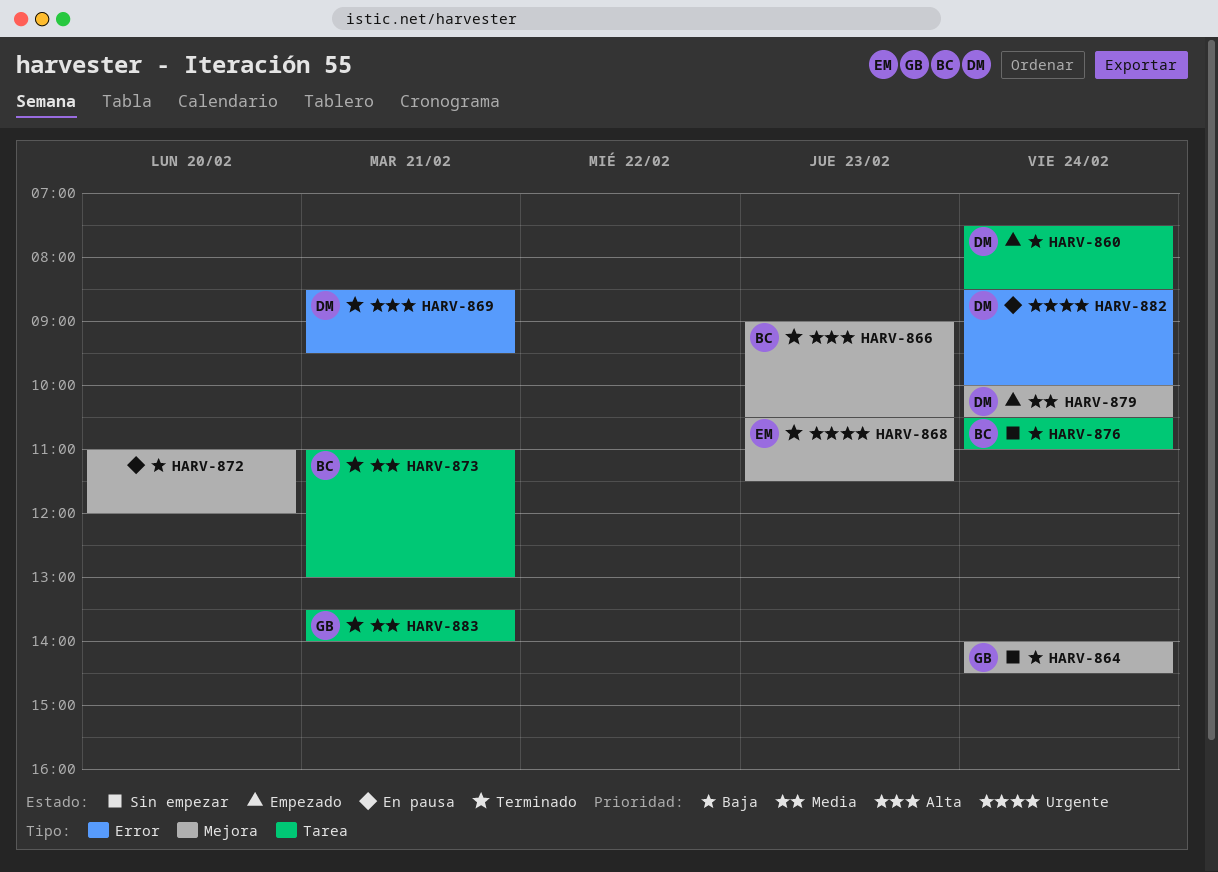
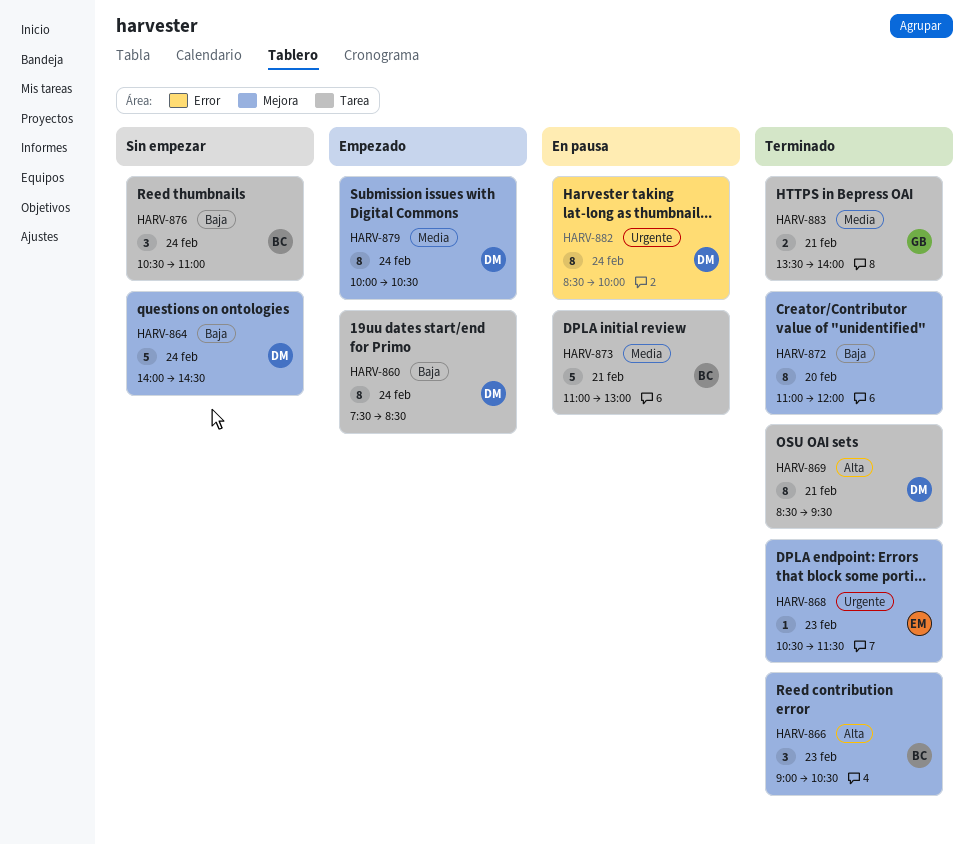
HARV-864, owner: GB -> DM
HARV-869, label: Error -> Tarea
HARV-872, status: En pausa -> Terminado
HARV-873, status: Terminado -> En pausa

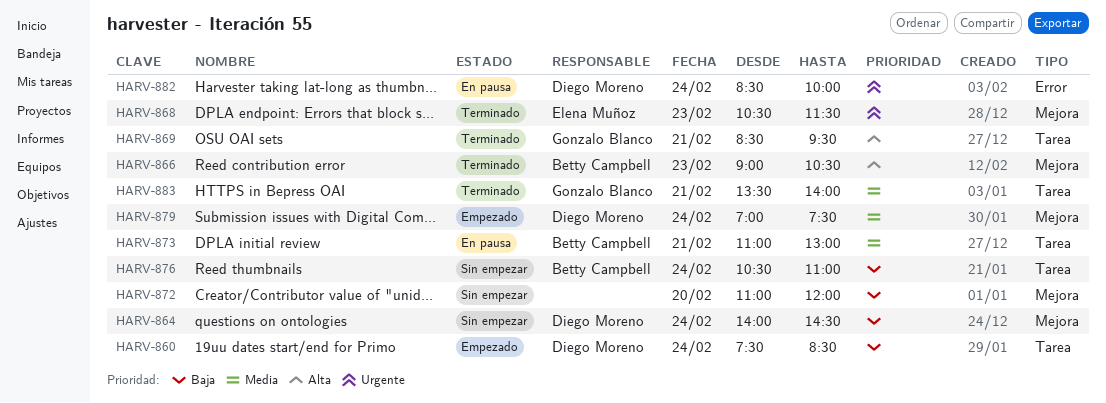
HARV-869, owner: Diego Moreno -> Gonzalo Blanco
HARV-872, status: Terminado -> Sin empezar
HARV-879, begins: 10:00 -> 07:00
HARV-879, ends: 10:30 -> 07:30

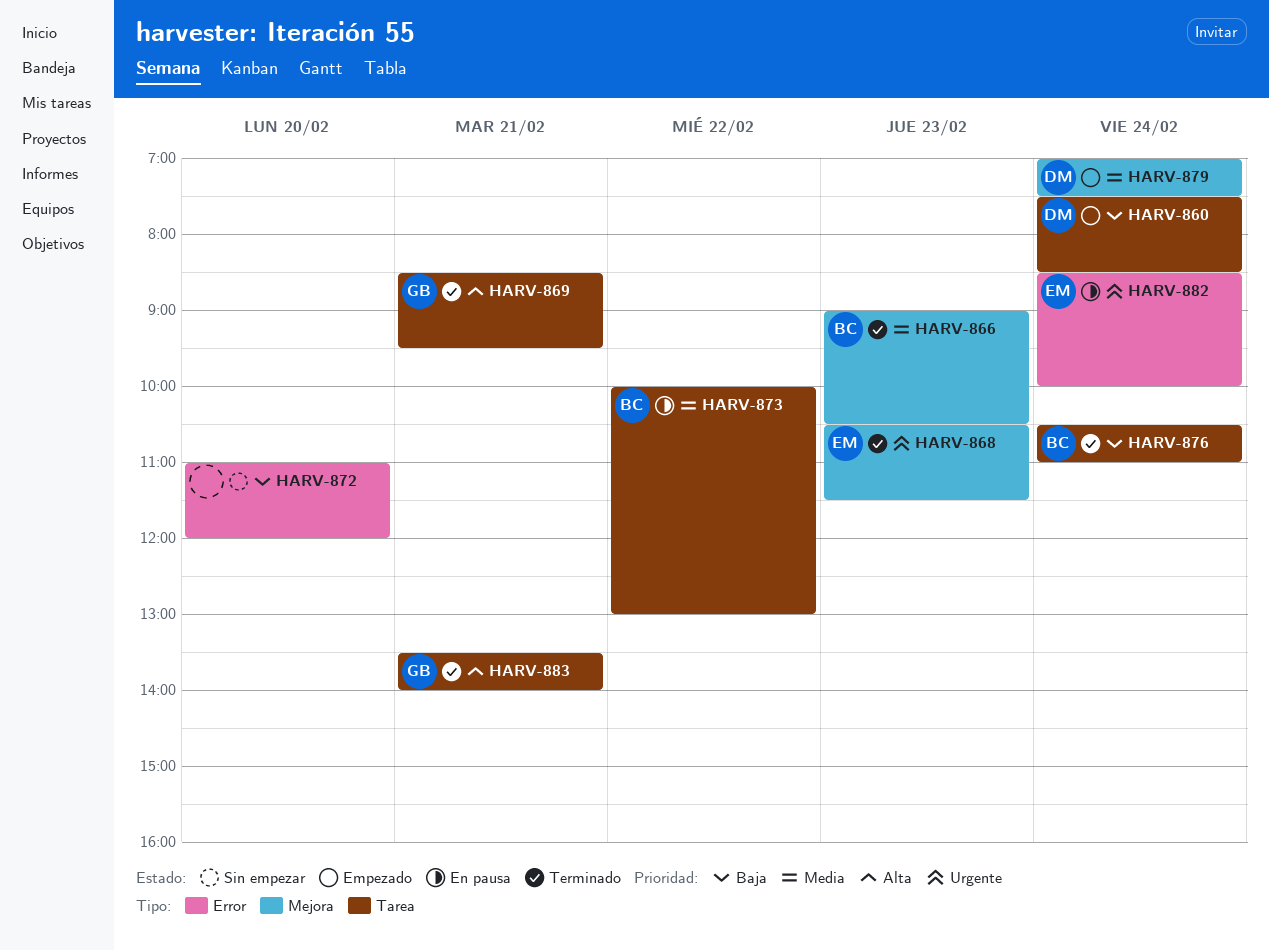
HARV-864: present -> none
HARV-866, priority: Alta -> Media
HARV-872, label: Mejora -> Error
HARV-873, day: Feb 21 -> Feb 22
HARV-873, begins: 11:00 -> 10:00
HARV-876, status: Sin empezar -> Terminado
HARV-882, owner: Diego Moreno -> Elena Muñoz
HARV-883, priority: Media -> Alta

